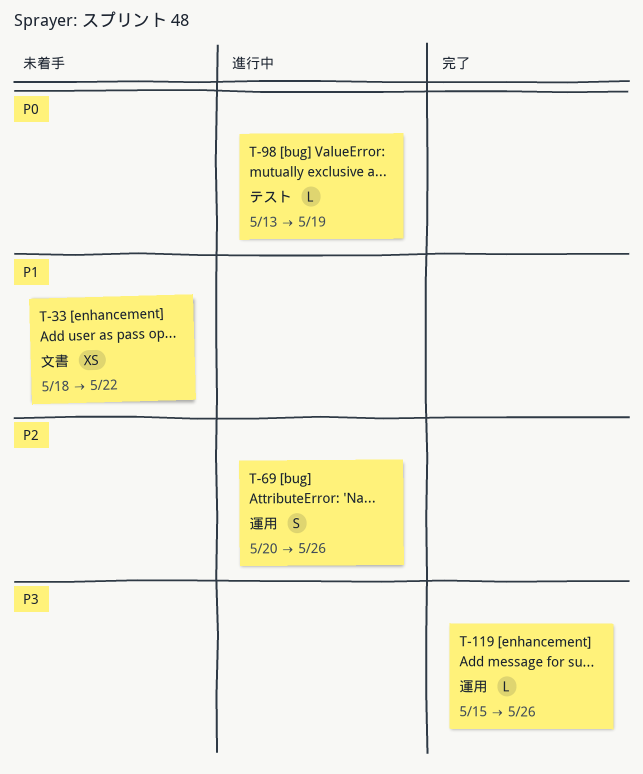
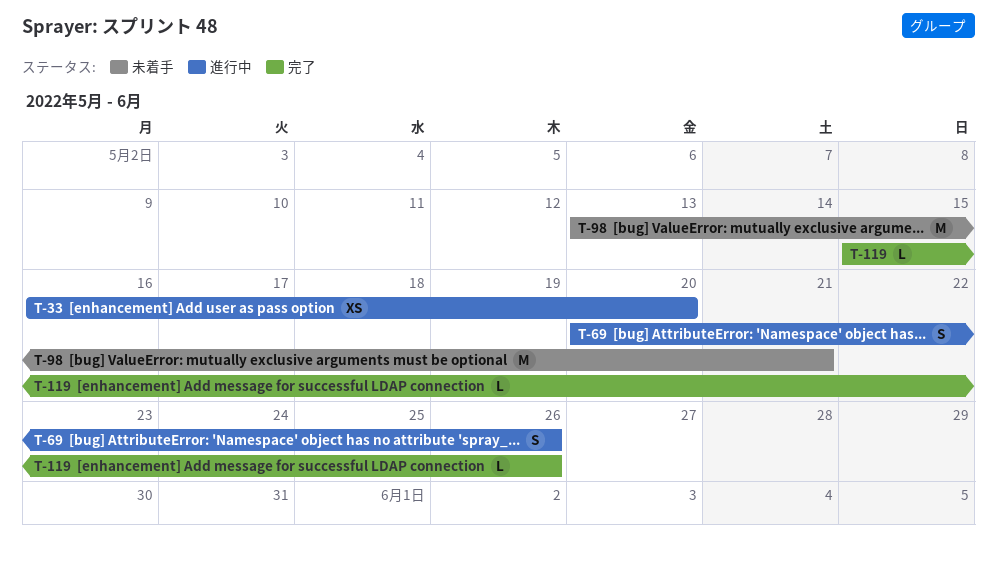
T-33, status: 未着手 -> 進行中
T-33, start: May 18 -> May 16
T-33, due: May 22 -> May 20
T-98, status: 進行中 -> 未着手
T-98, estimate: L -> M
T-98, due: May 19 -> May 21

